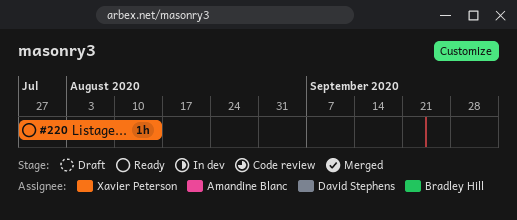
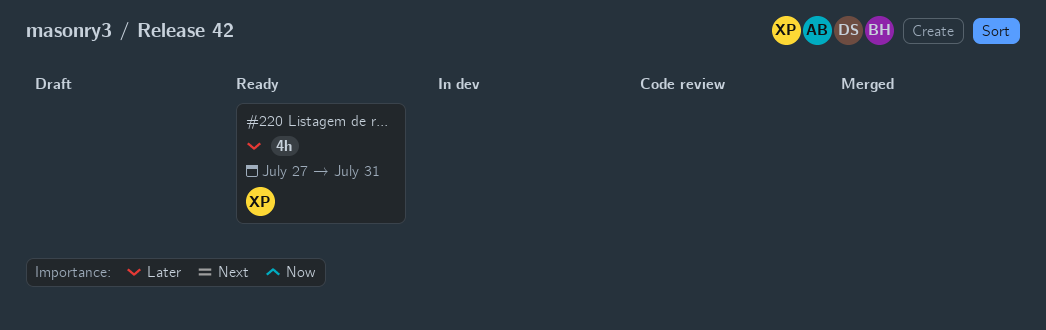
#220, estimate: 1h -> 4h
#220, due: Aug 14 -> Jul 31

